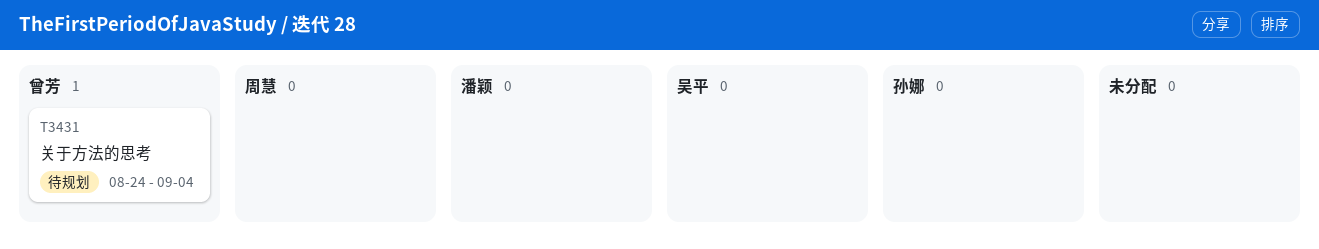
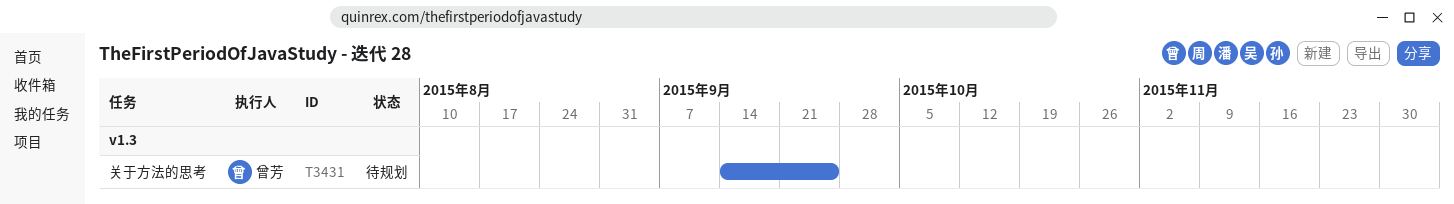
T3431, start: Aug 24 -> Sep 14
T3431, due: Sep 4 -> Sep 25

